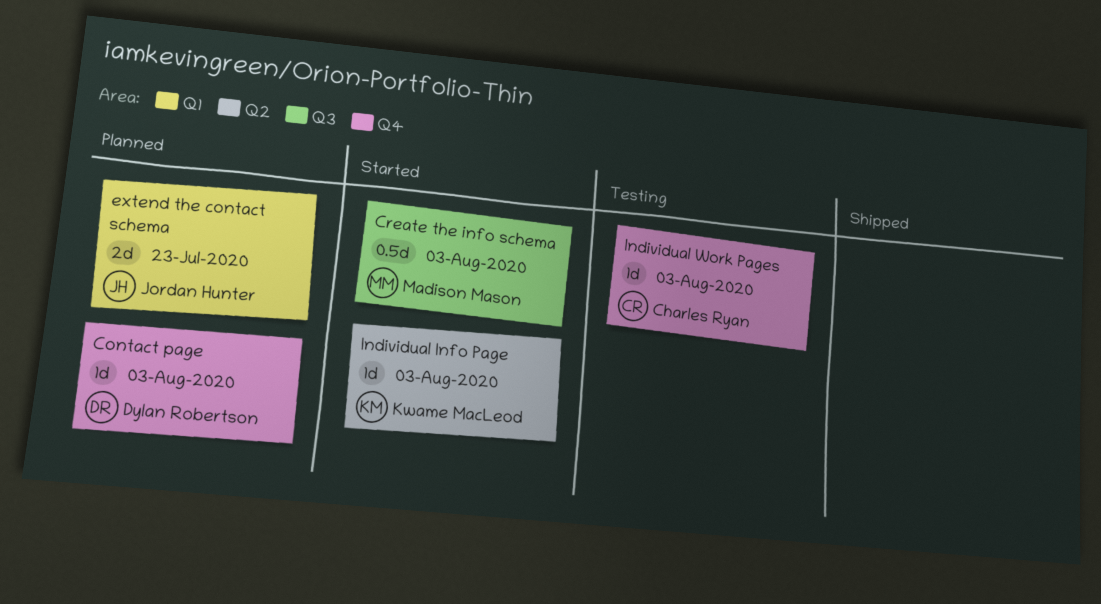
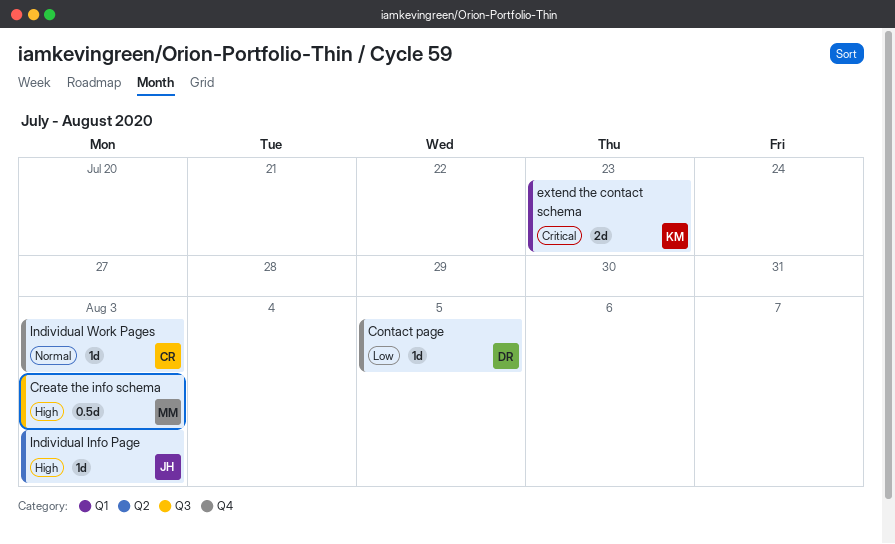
Contact page, due: Aug 3 -> Aug 5
extend the contact schema, owner: Jordan Hunter -> Kwame MacLeod
Individual Info Page, owner: Kwame MacLeod -> Jordan Hunter

